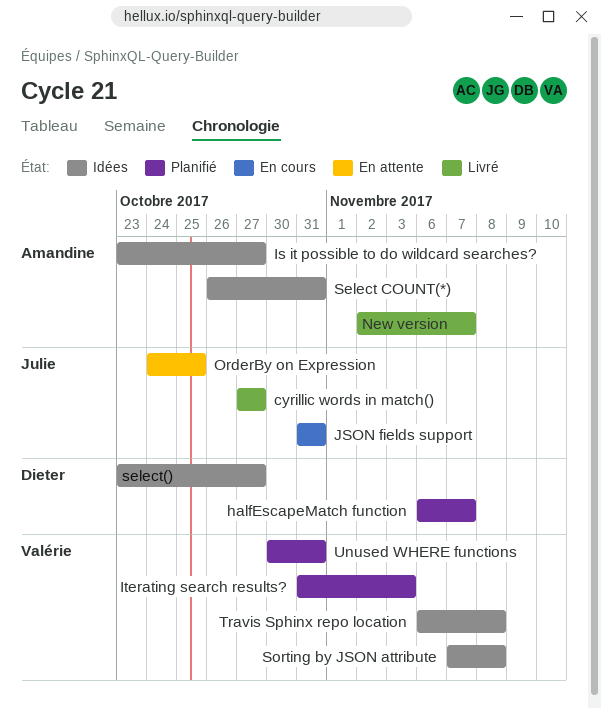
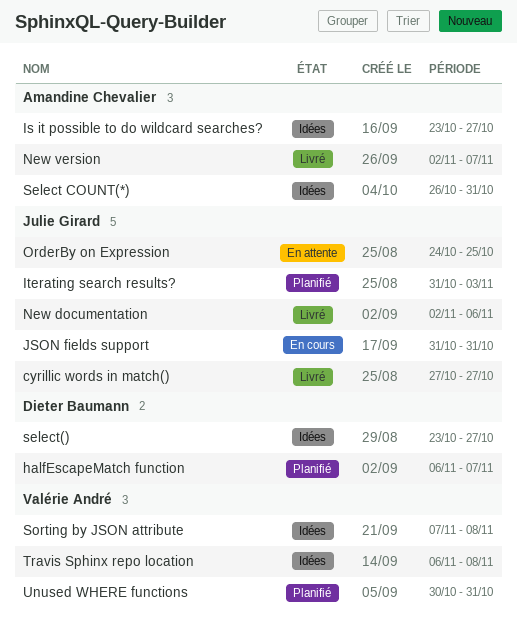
Iterating search results?, owner: Valérie André -> Julie Girard
New documentation: none -> present

